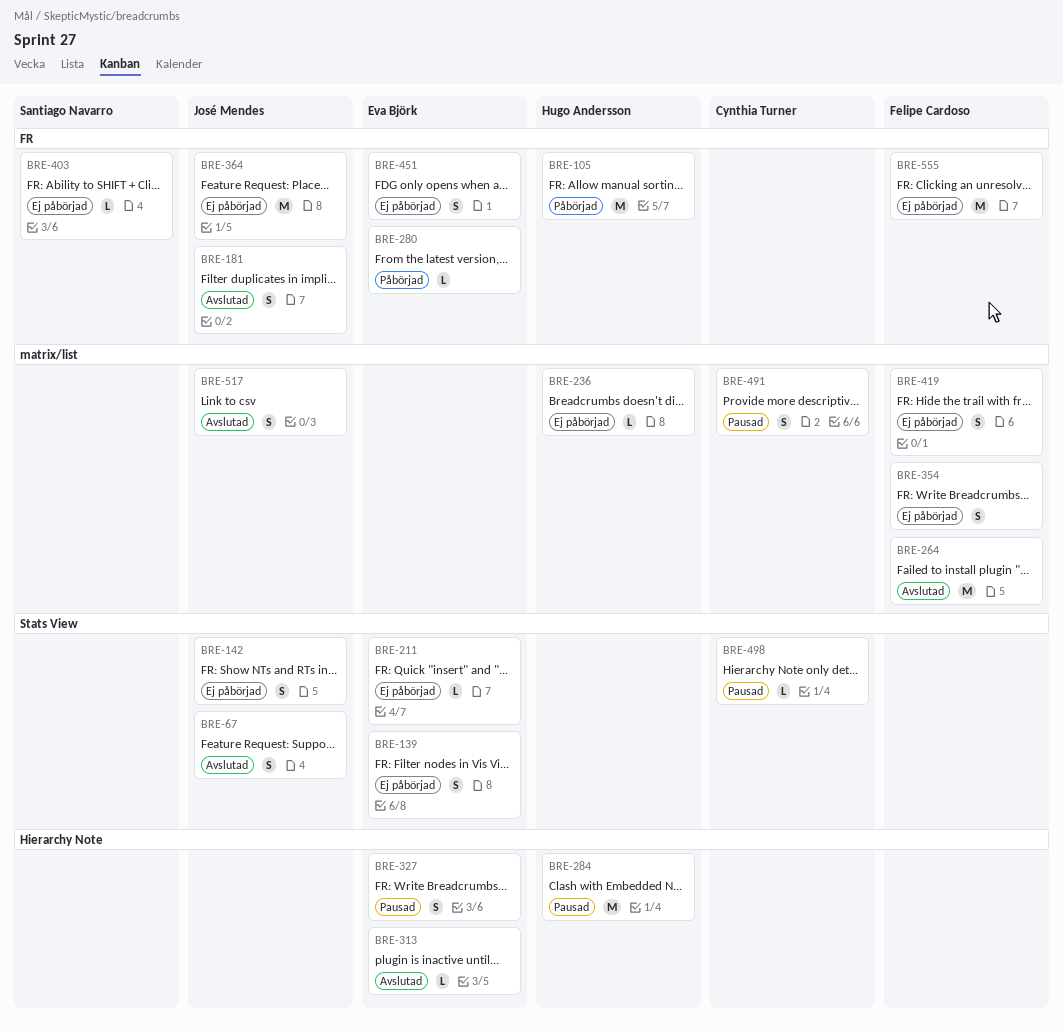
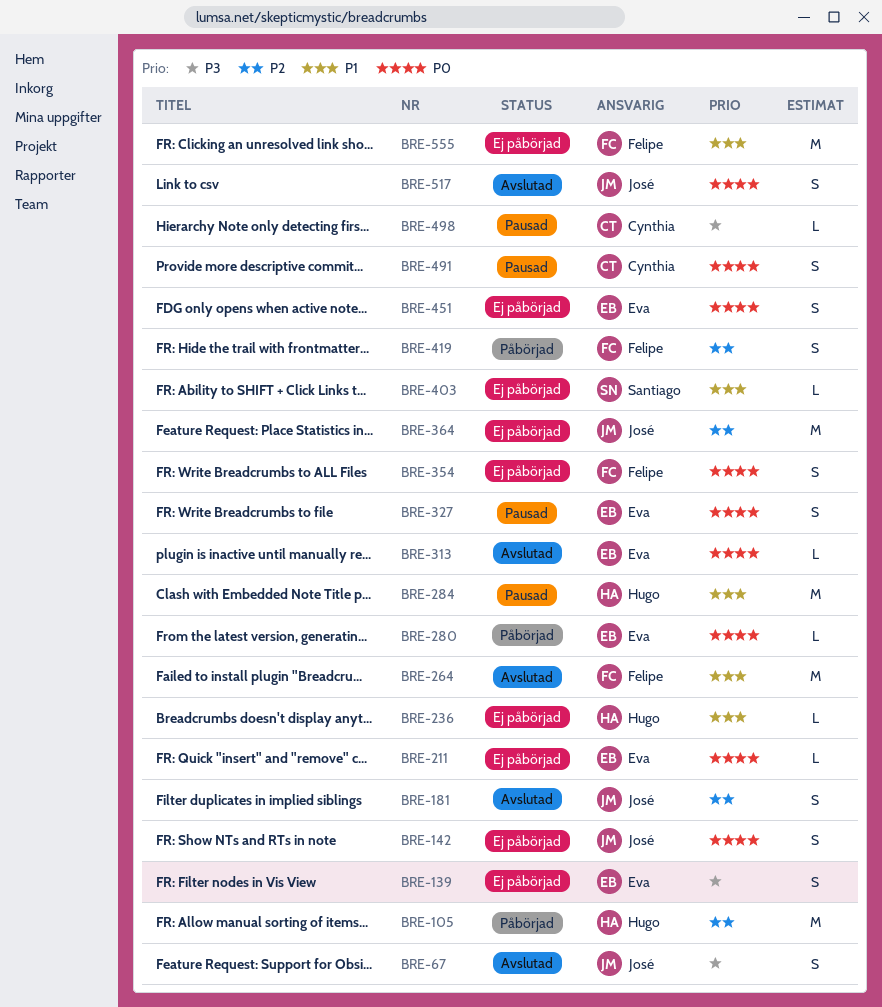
BRE-419, status: Ej påbörjad -> Påbörjad

